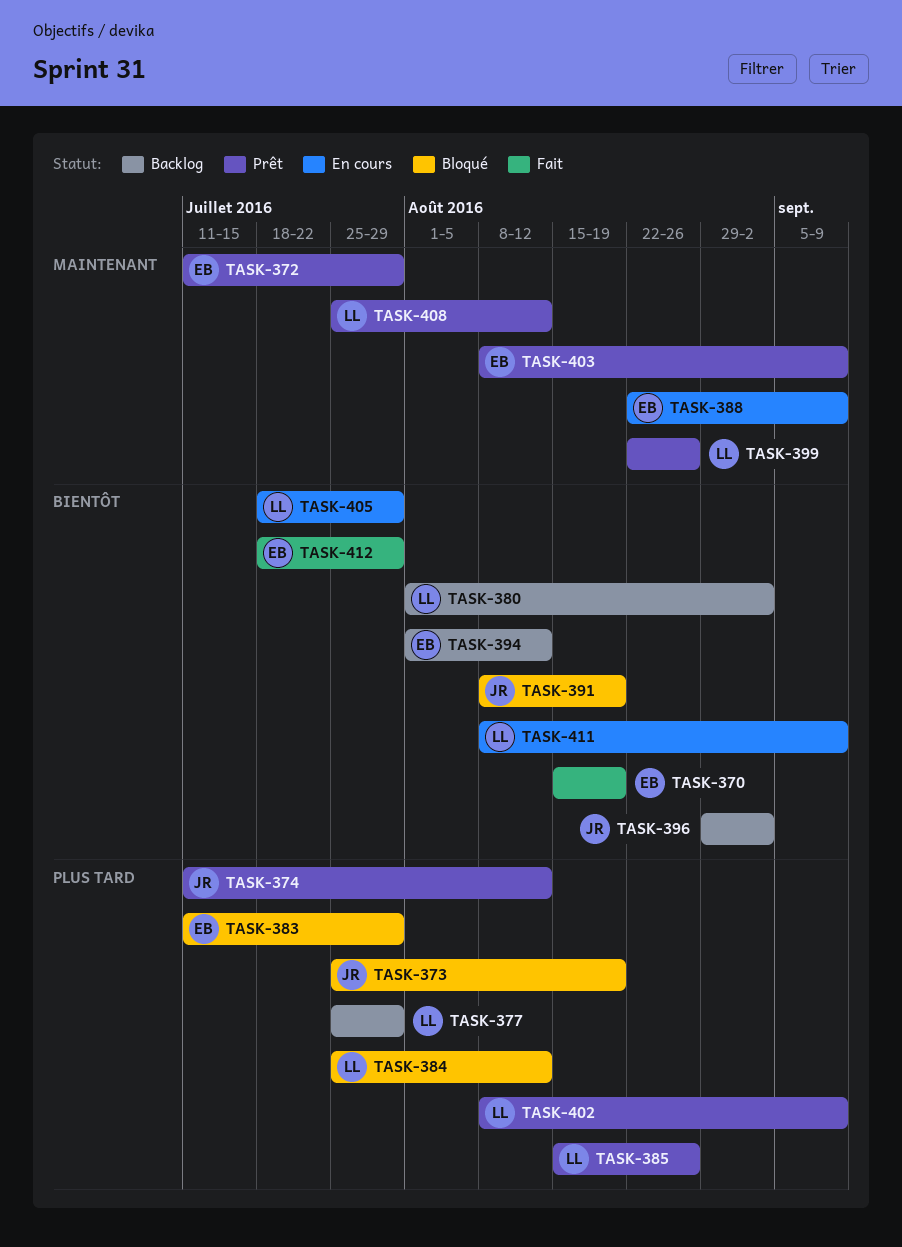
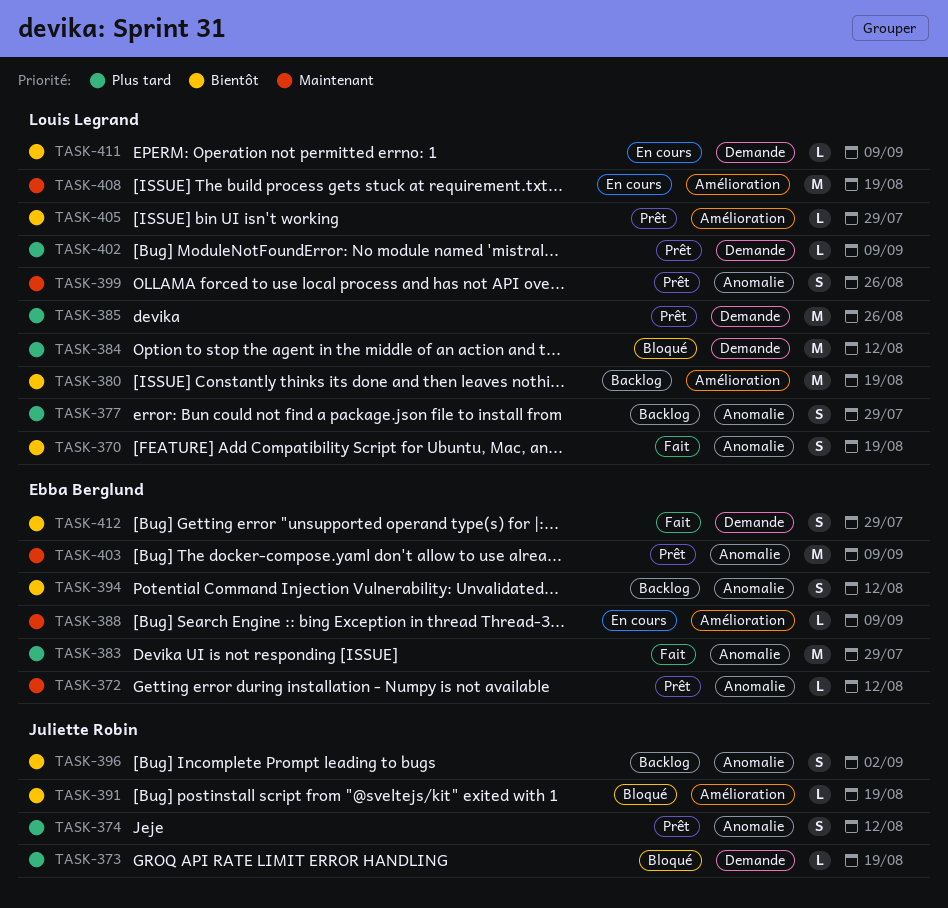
TASK-370, owner: Ebba Berglund -> Louis Legrand
TASK-372, due: Jul 29 -> Aug 12
TASK-380, due: Sep 2 -> Aug 19
TASK-383, status: Bloqué -> Fait
TASK-405, status: En cours -> Prêt
TASK-408, status: Prêt -> En cours
TASK-408, due: Aug 12 -> Aug 19

